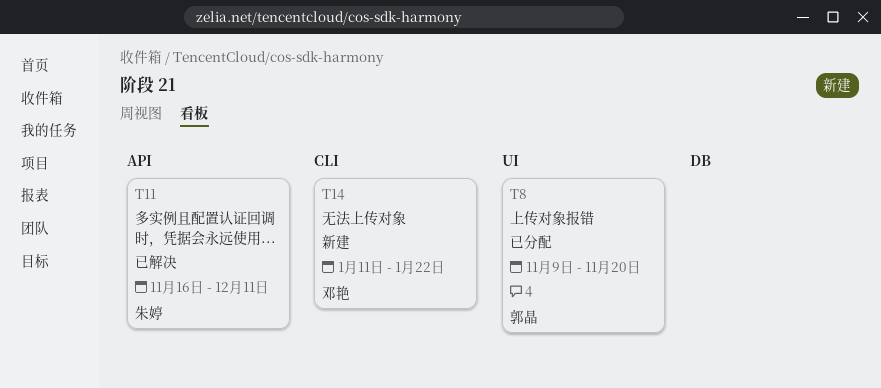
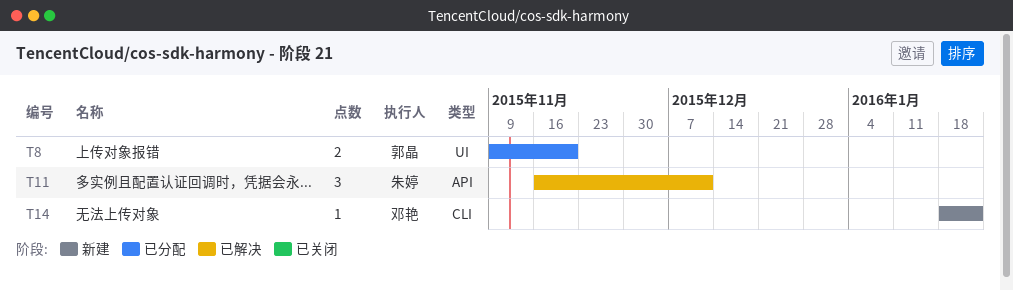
T14, start: Jan 11 -> Jan 18

